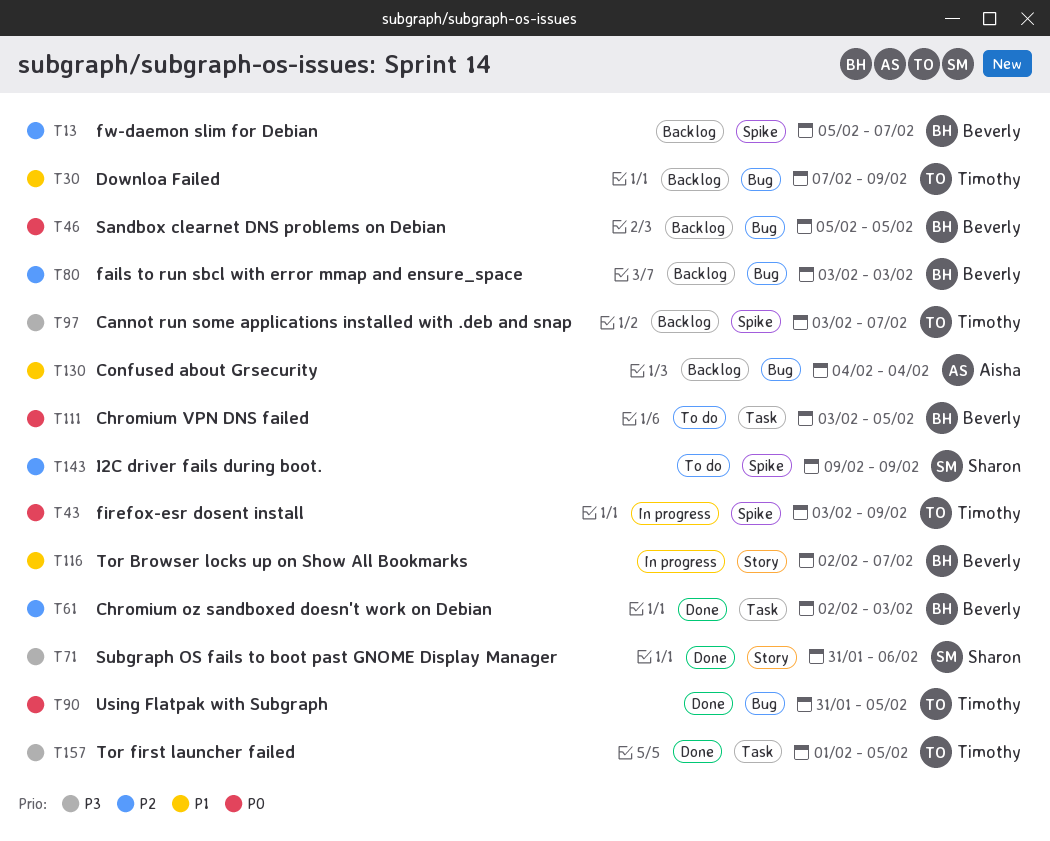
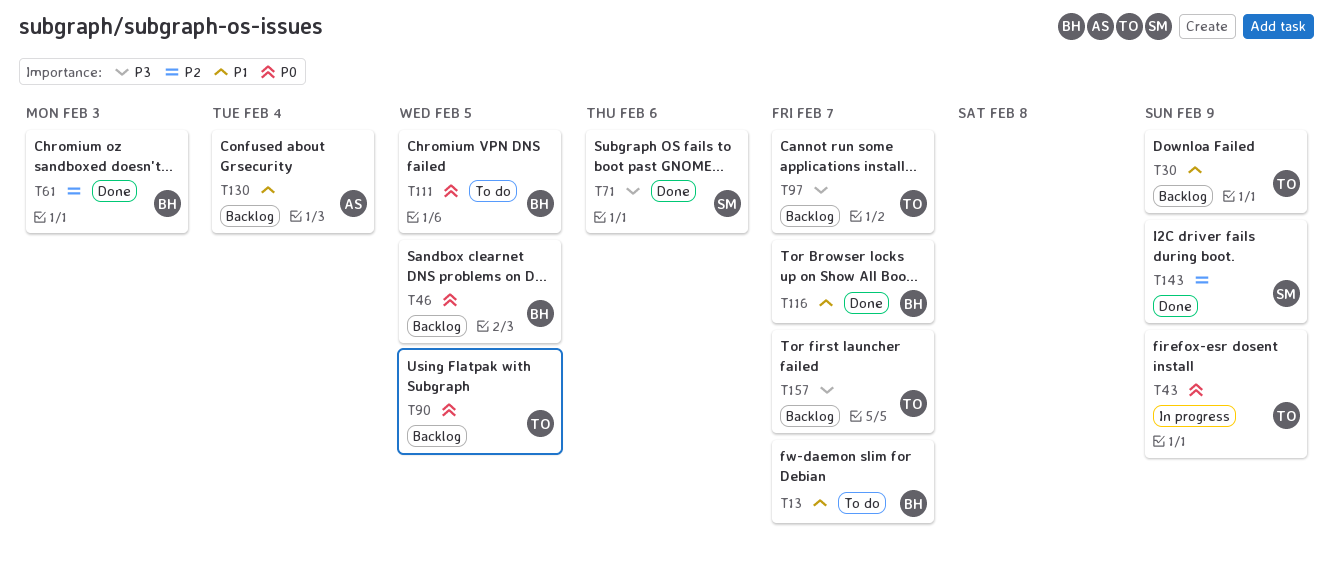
T13, status: Backlog -> To do
T13, priority: P2 -> P1
T80: present -> none
T90, status: Done -> Backlog
T116, status: In progress -> Done
T143, status: To do -> Done
T157, status: Done -> Backlog
T157, due: Feb 5 -> Feb 7

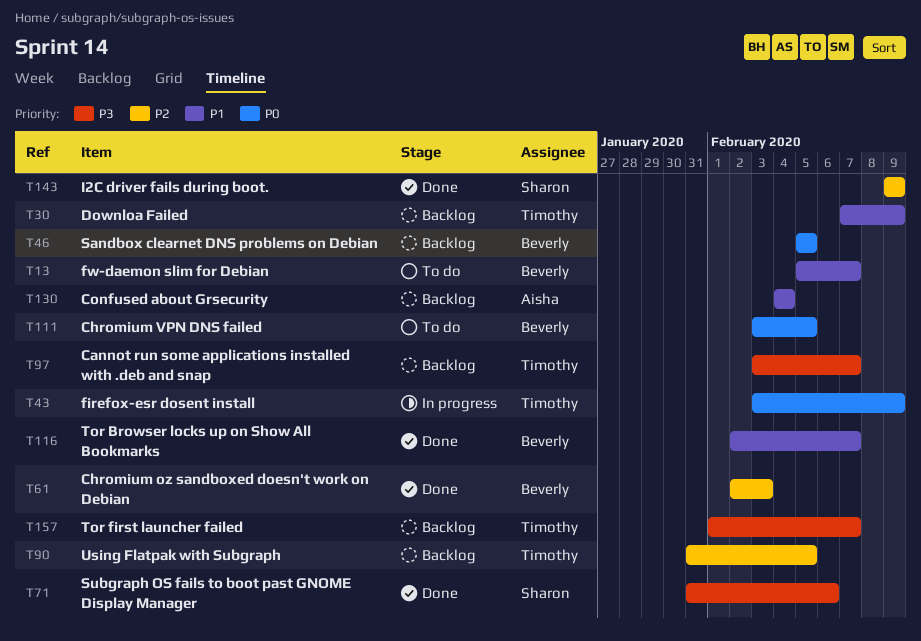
T90, priority: P0 -> P2

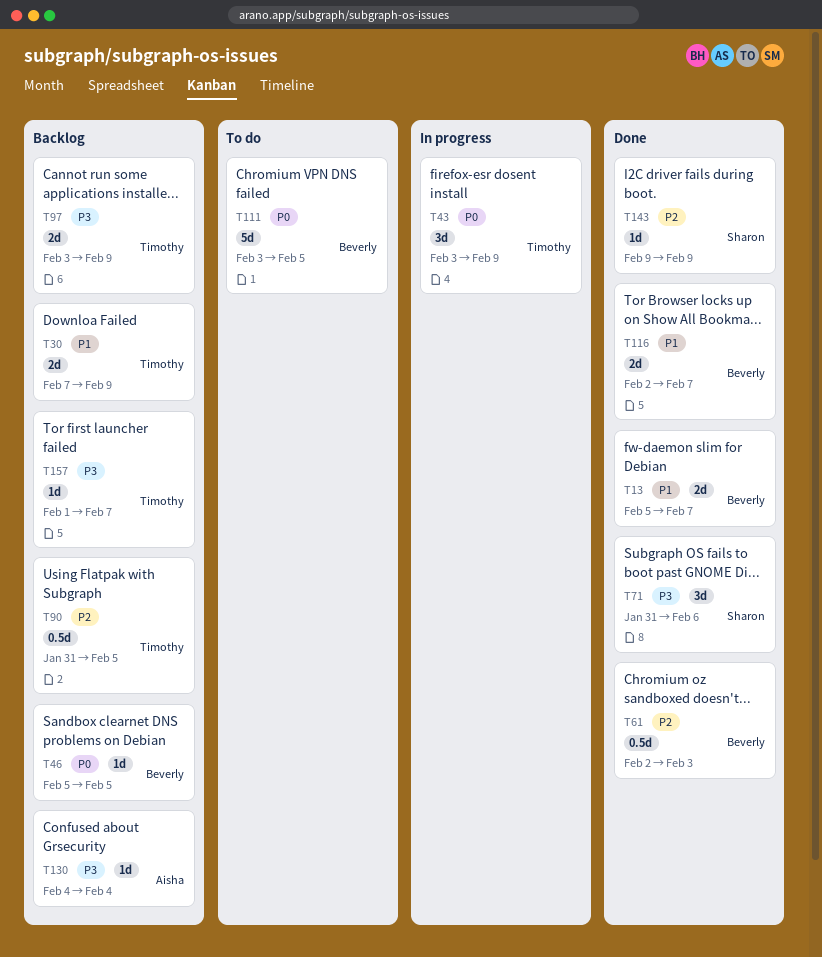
T13, status: To do -> Done
T97, due: Feb 7 -> Feb 9
T130, priority: P1 -> P3

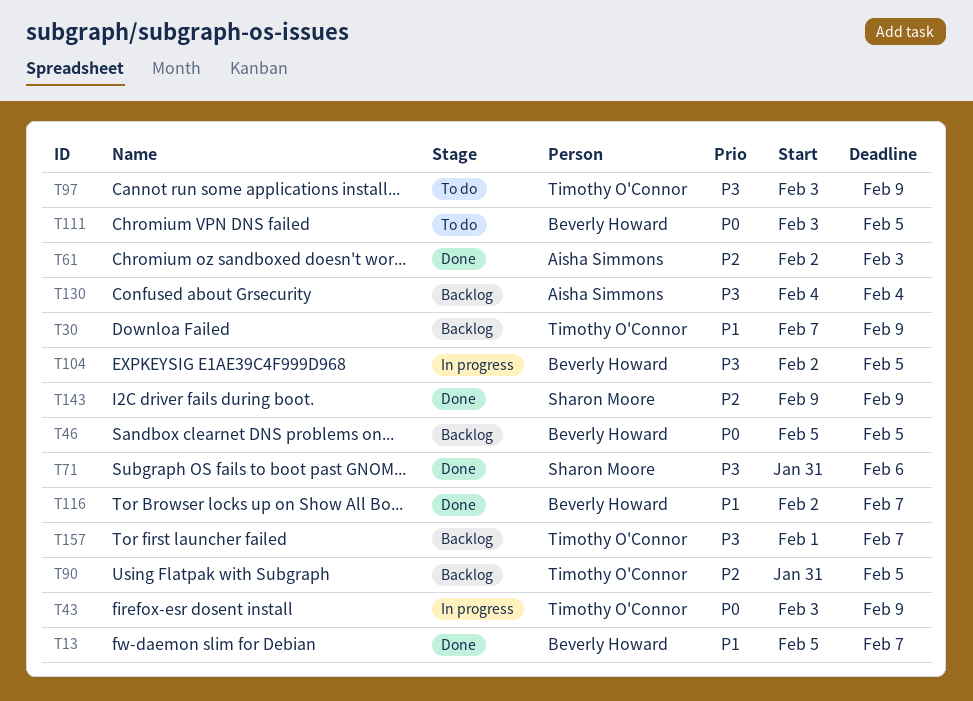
T61, owner: Beverly Howard -> Aisha Simmons
T97, status: Backlog -> To do
T104: none -> present

